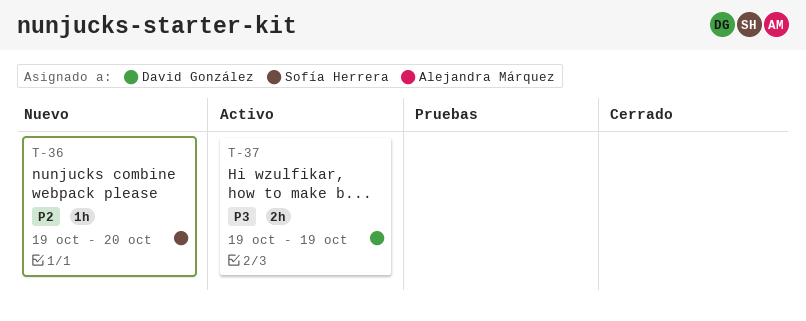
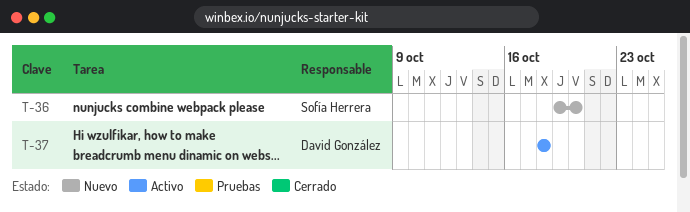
T-37, start: Oct 19 -> Oct 18
T-37, due: Oct 19 -> Oct 18

